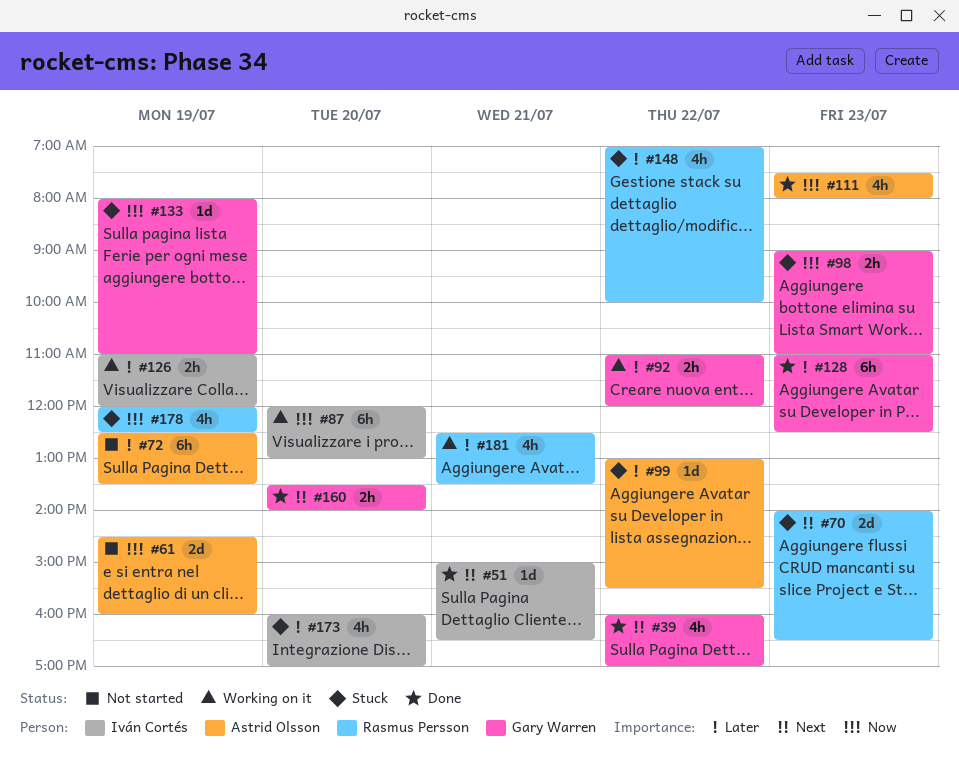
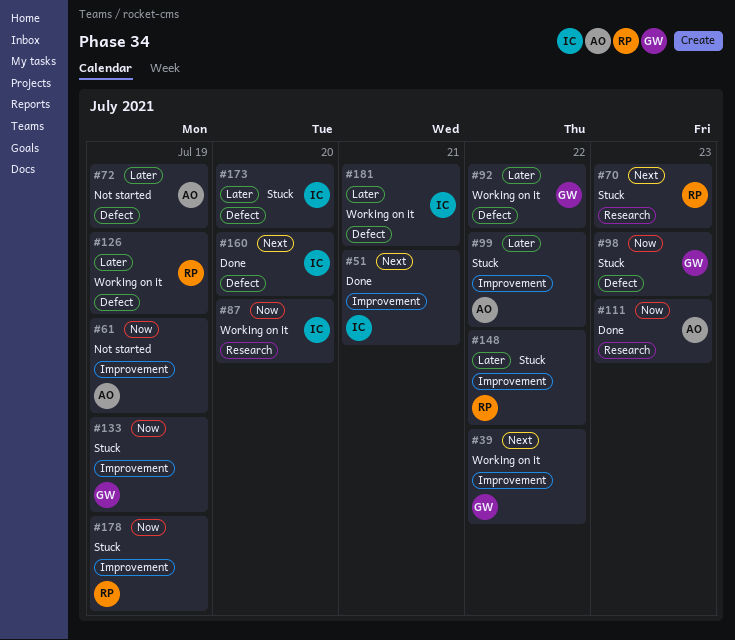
#39, status: Done -> Working on it
#126, owner: Iván Cortés -> Rasmus Persson
#128: present -> none
#160, owner: Gary Warren -> Iván Cortés
#181, owner: Rasmus Persson -> Iván Cortés

